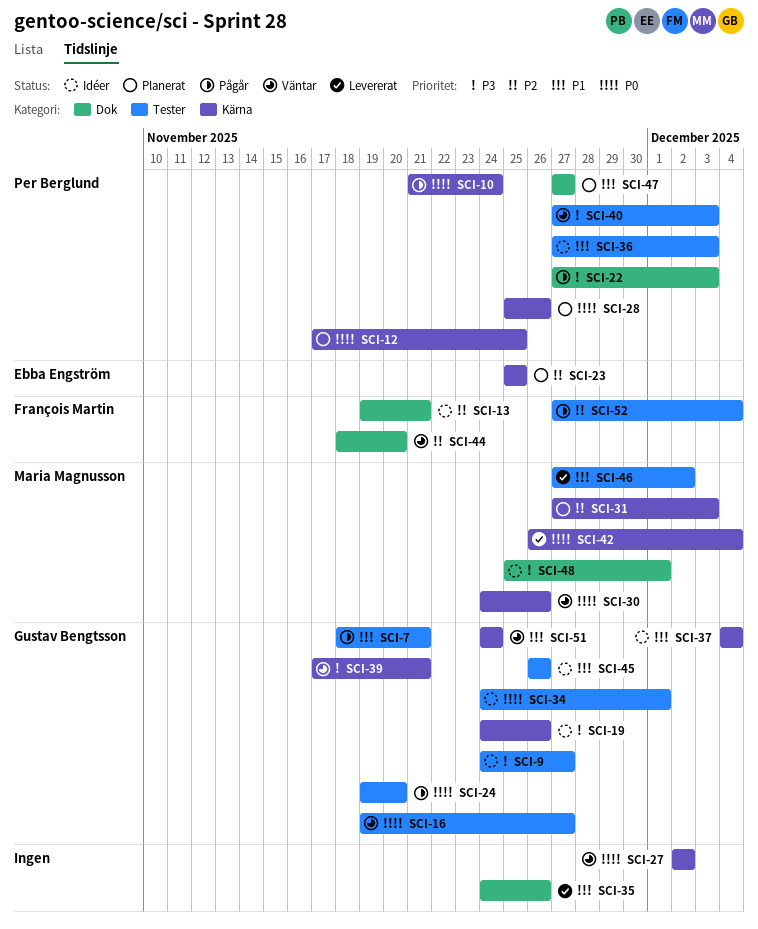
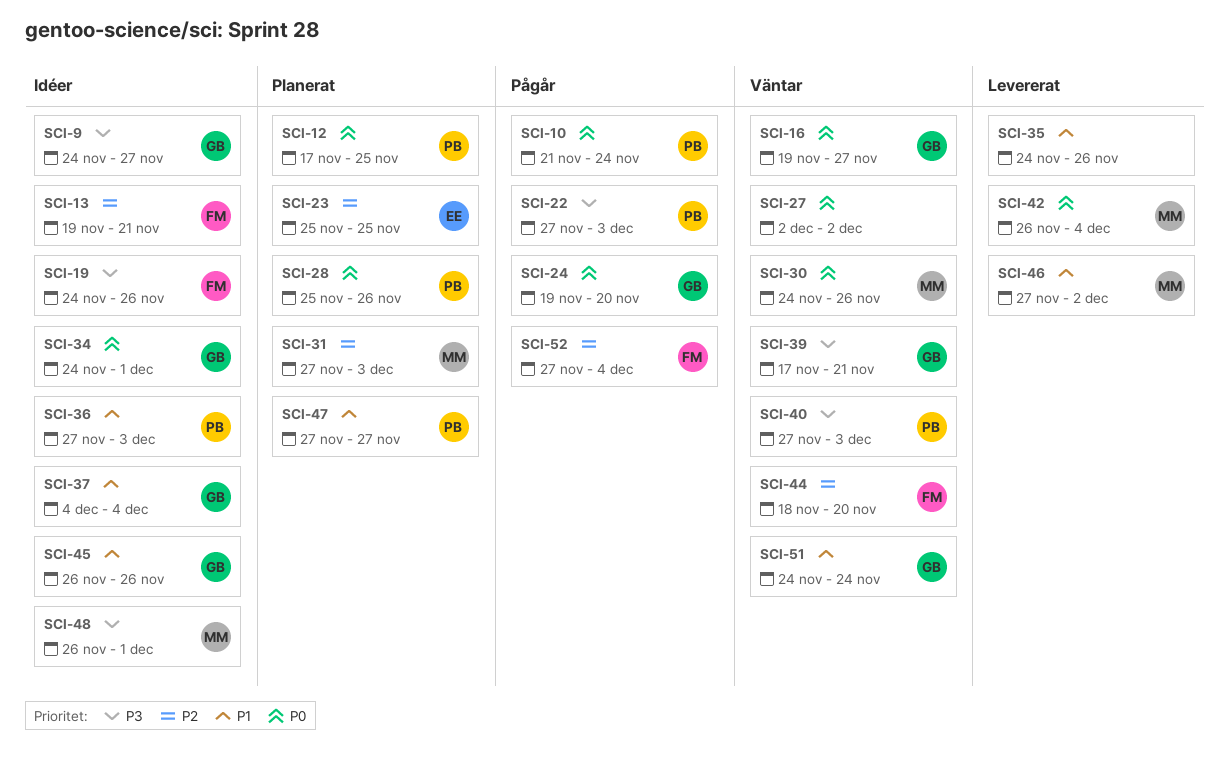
SCI-7: present -> none
SCI-19, owner: Gustav Bengtsson -> François Martin
SCI-48, start: Nov 25 -> Nov 26

